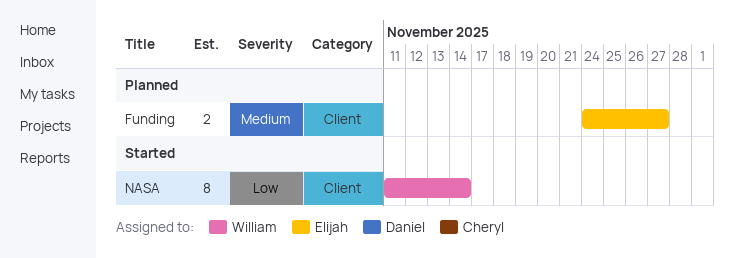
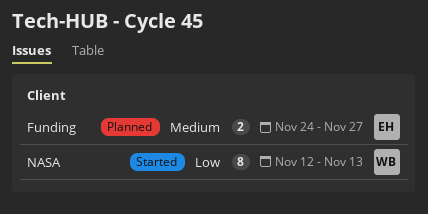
NASA, start: Nov 11 -> Nov 12
NASA, due: Nov 14 -> Nov 13

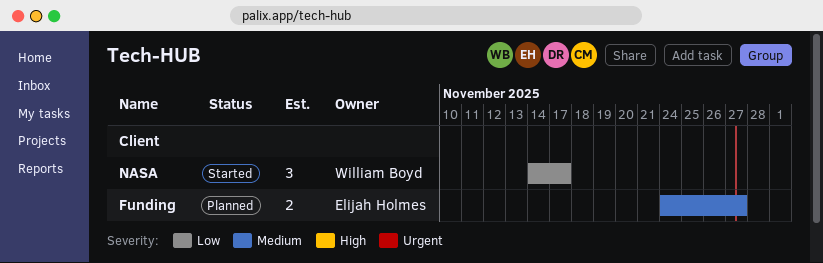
NASA, estimate: 8 -> 3
NASA, start: Nov 12 -> Nov 14
NASA, due: Nov 13 -> Nov 17

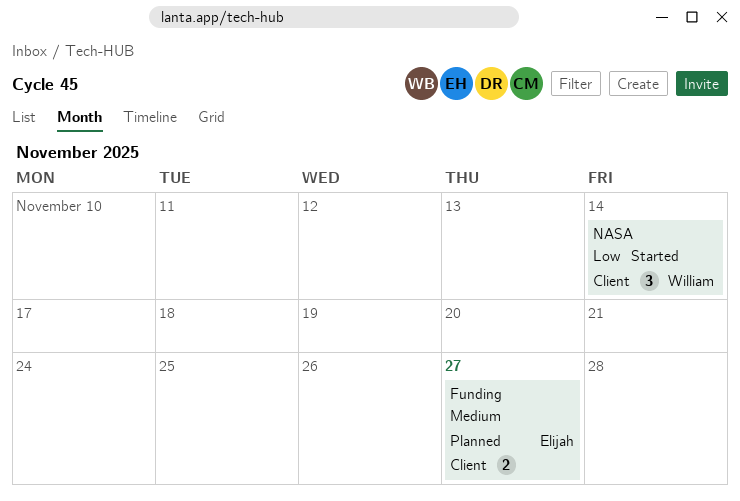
NASA, due: Nov 17 -> Nov 14

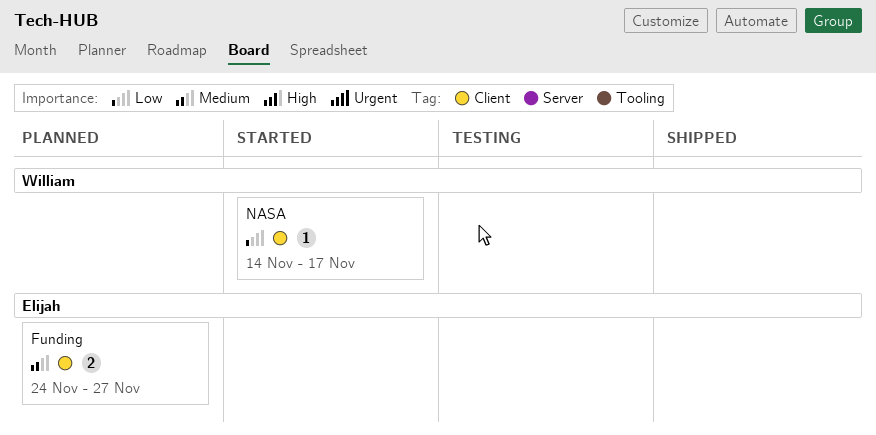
NASA, estimate: 3 -> 1
NASA, due: Nov 14 -> Nov 17

